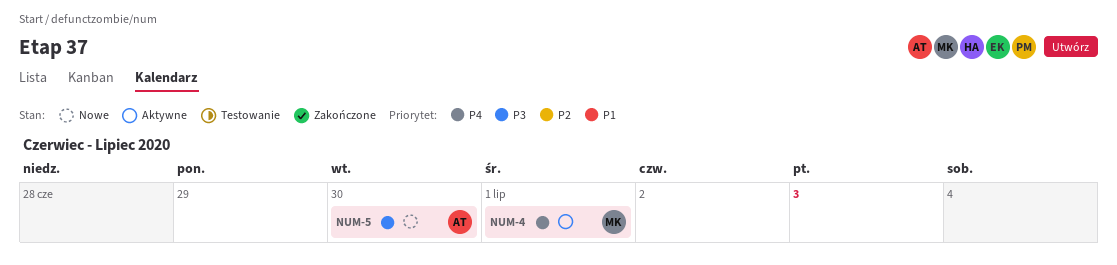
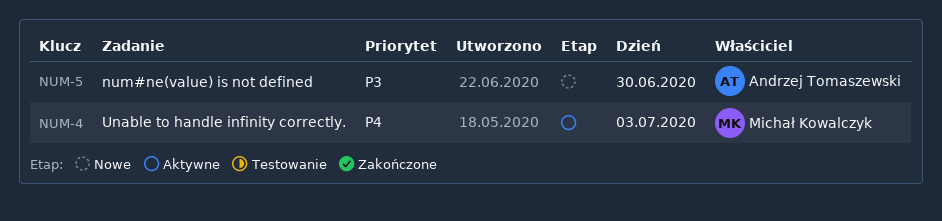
NUM-4, day: Jul 1 -> Jul 3

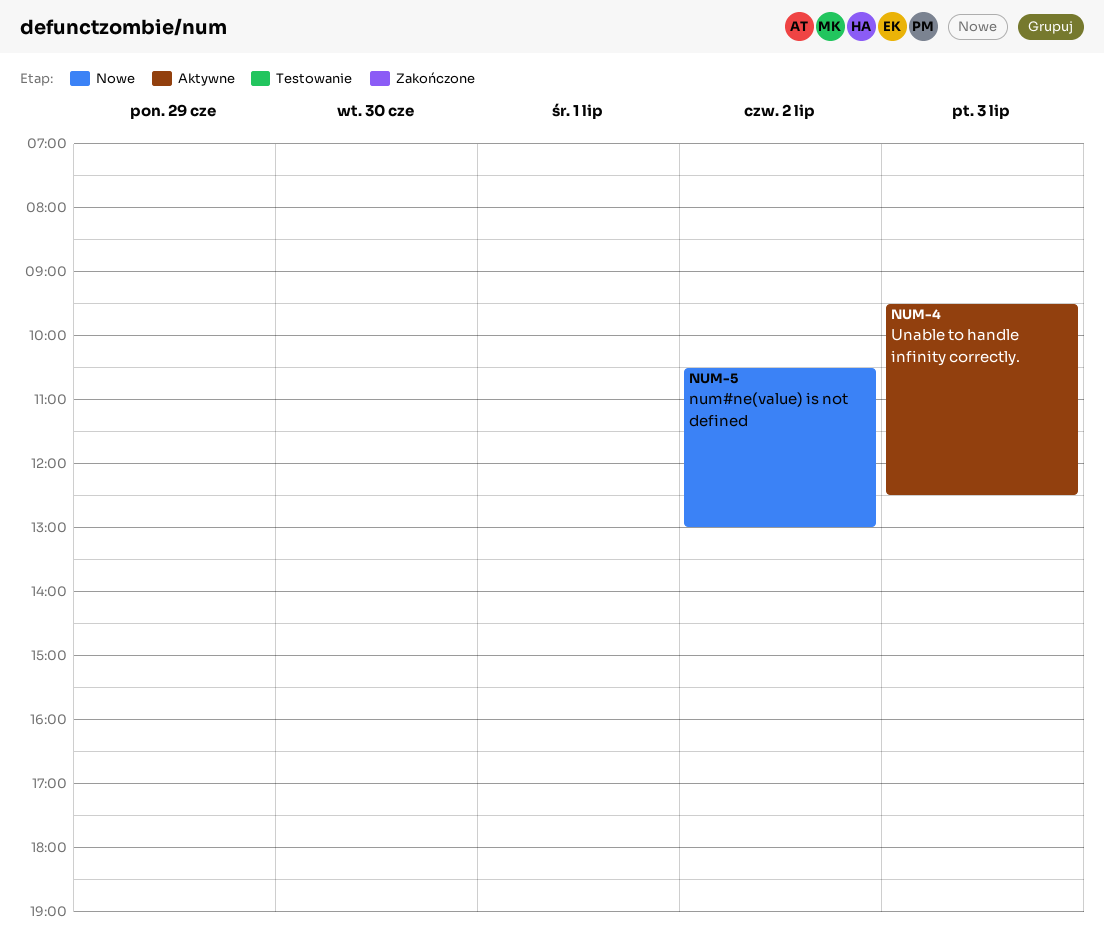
NUM-5, day: Jun 30 -> Jul 2

